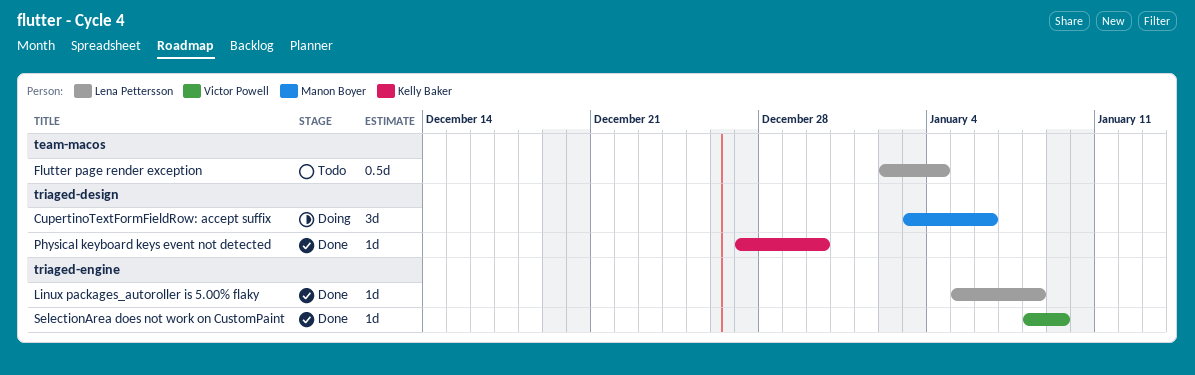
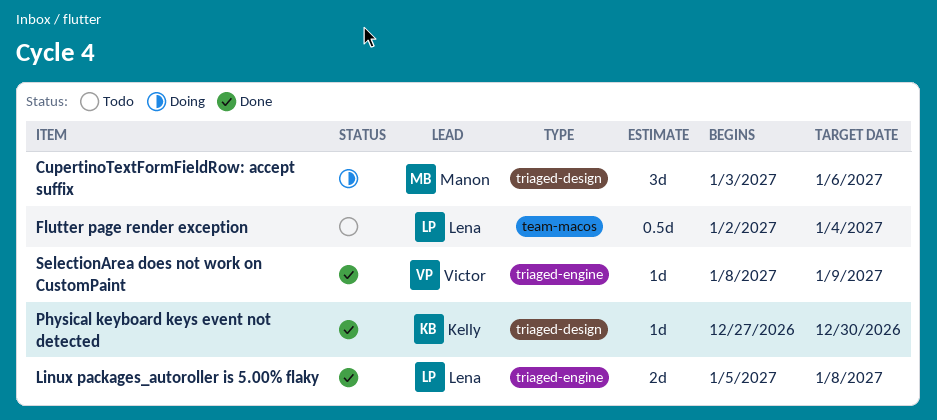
Linux packages_autoroller is 5.00% flaky, estimate: 1d -> 2d

